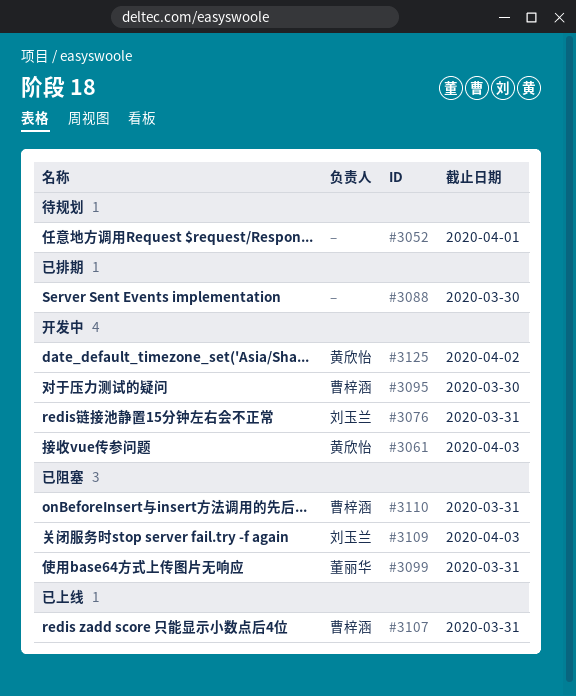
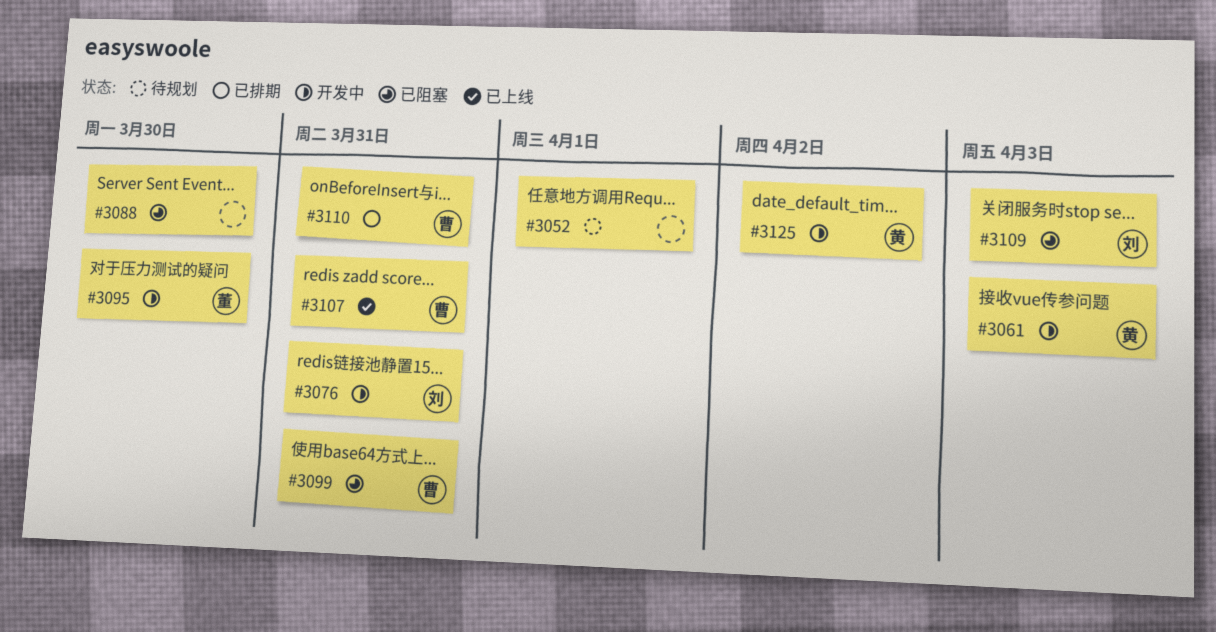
#3088, status: 已排期 -> 已阻塞
#3095, owner: 曹梓涵 -> 董丽华
#3099, owner: 董丽华 -> 曹梓涵
#3110, status: 已阻塞 -> 已排期

